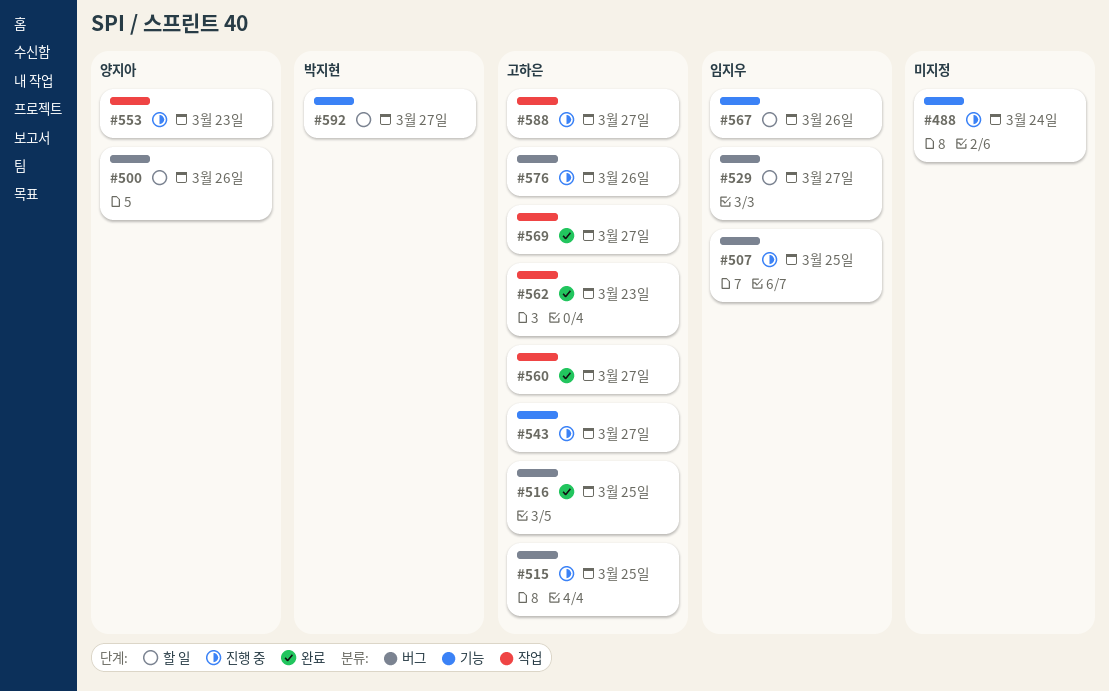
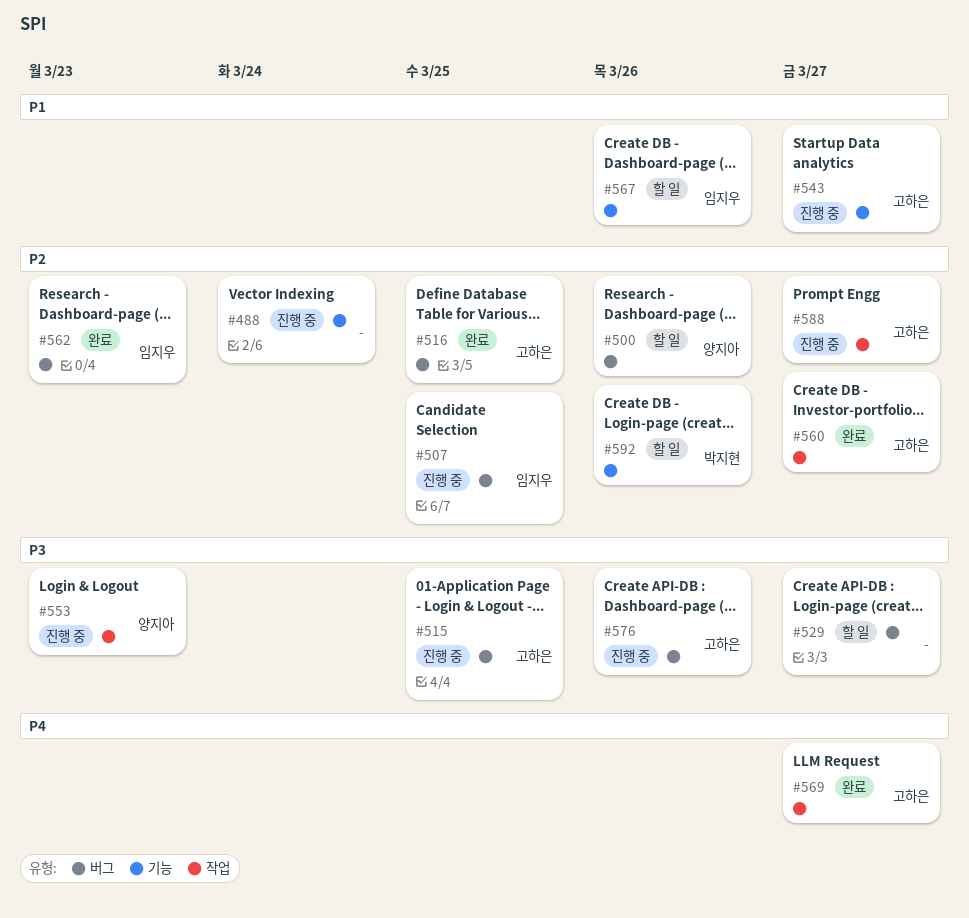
#529, owner: 임지우 -> none
#562, owner: 고하은 -> 임지우
#562, label: 작업 -> 버그
#592, due: Mar 27 -> Mar 26

